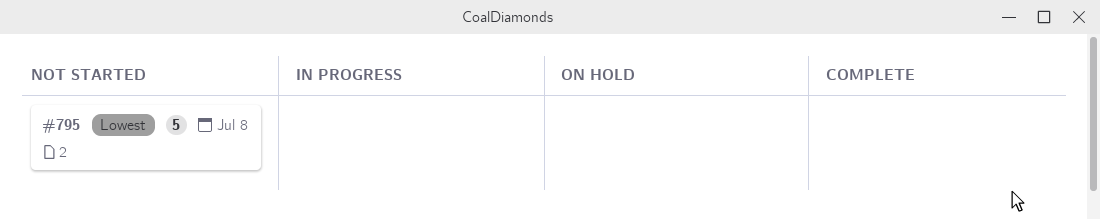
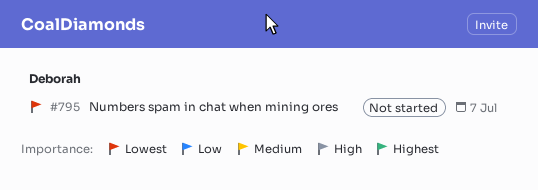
#795, due: Jul 8 -> Jul 7

